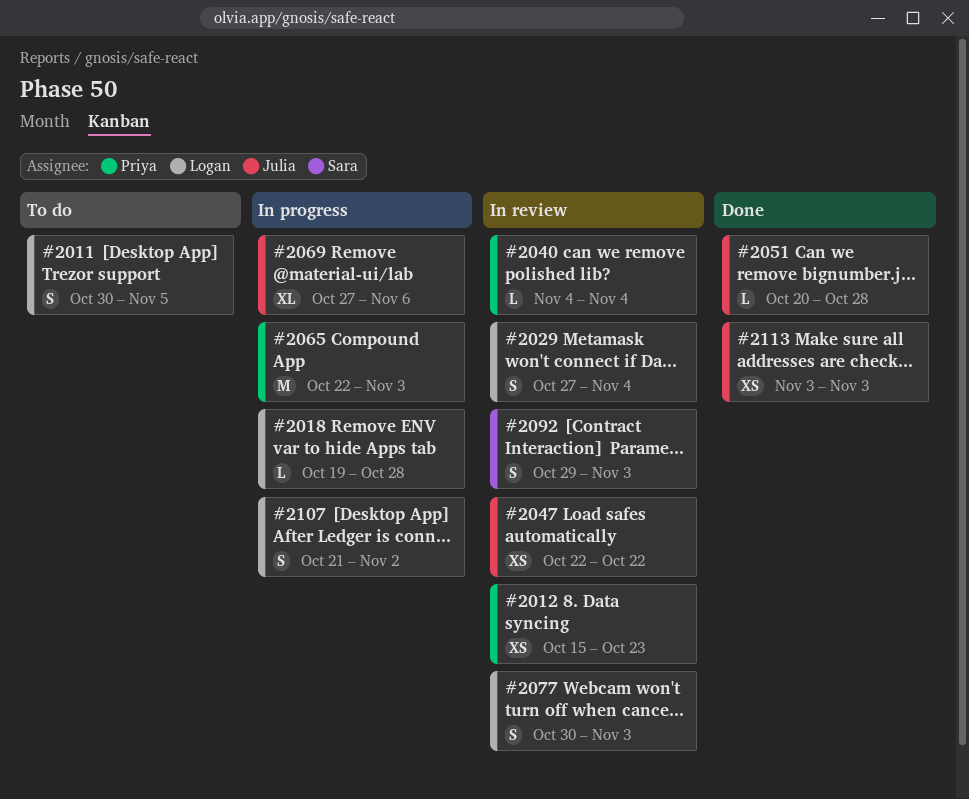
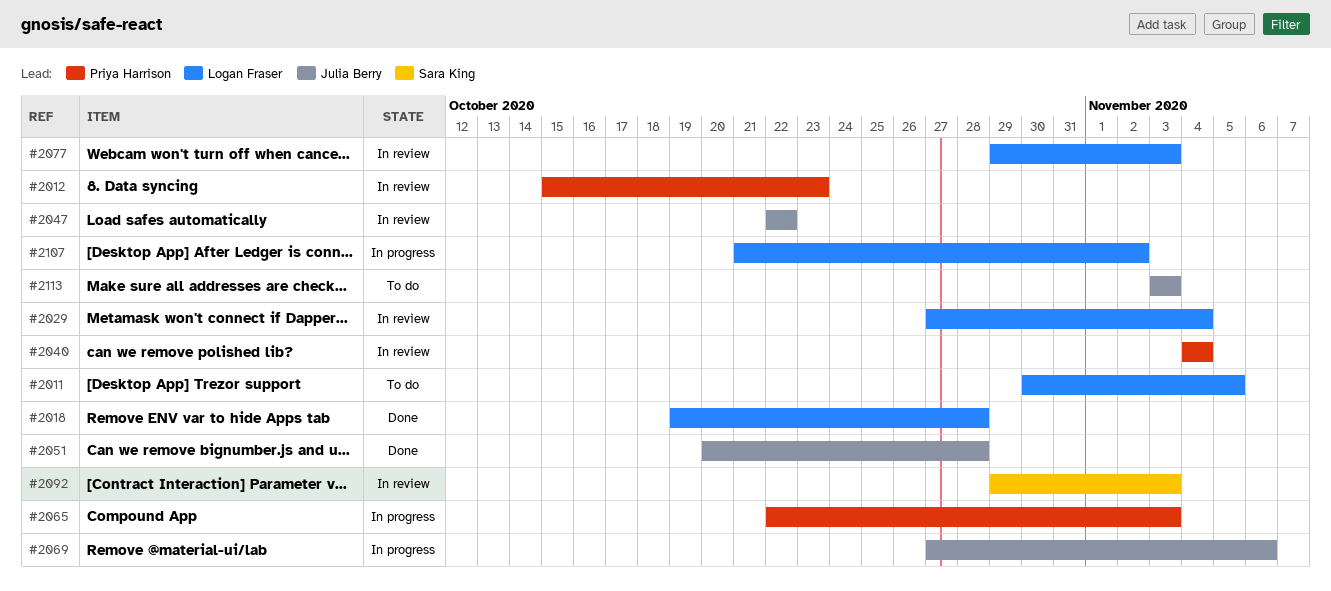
#2018, status: In progress -> Done
#2077, start: Oct 30 -> Oct 29
#2113, status: Done -> To do

